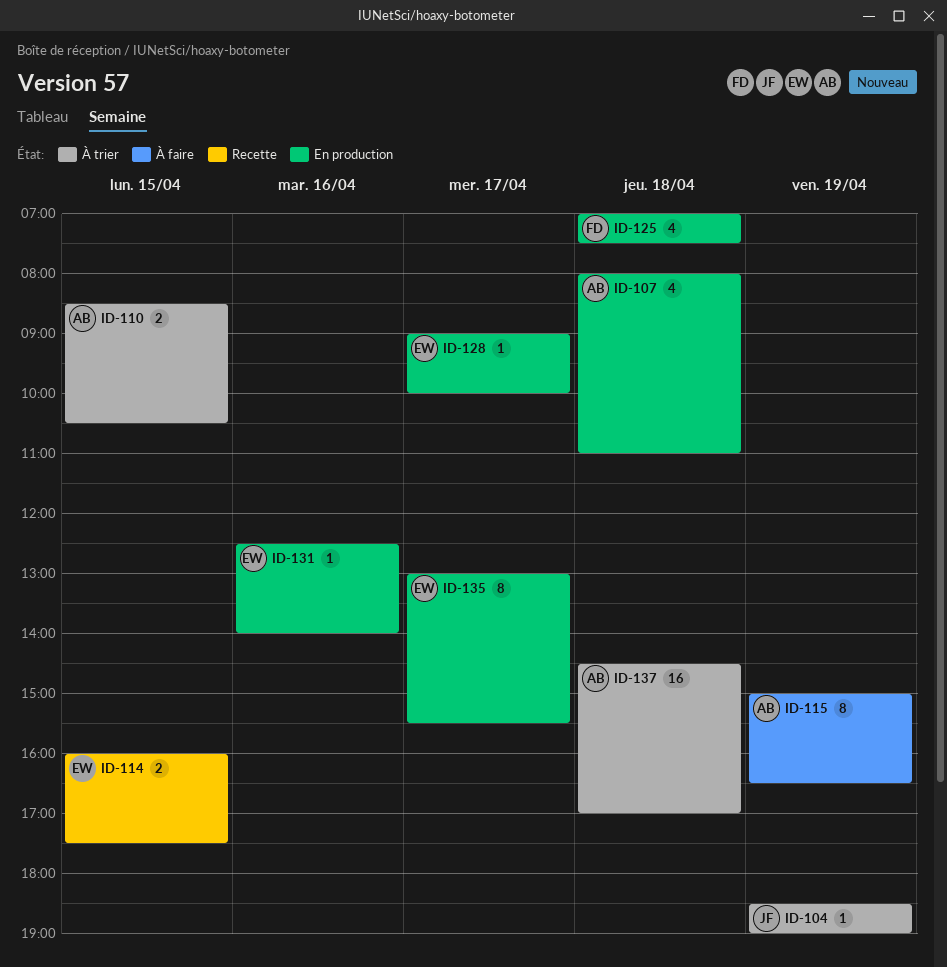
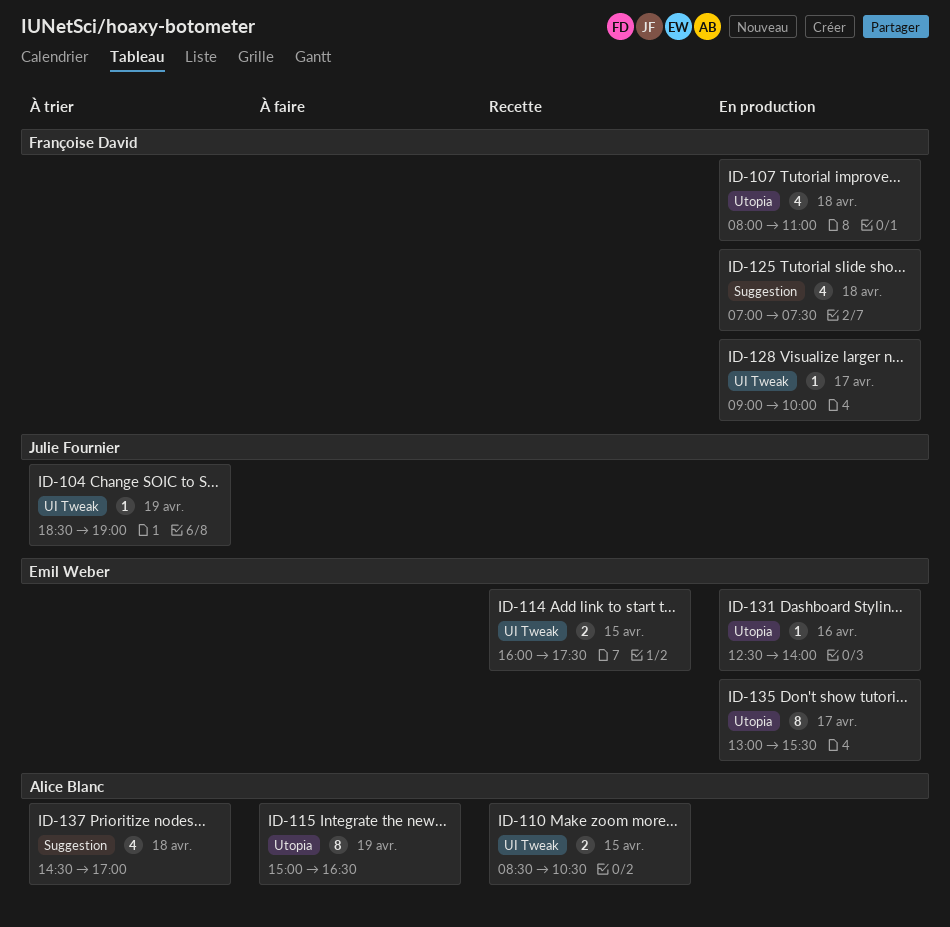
ID-107, owner: Alice Blanc -> Françoise David
ID-110, status: À trier -> Recette
ID-128, owner: Emil Weber -> Françoise David
ID-137, estimate: 16 -> 4

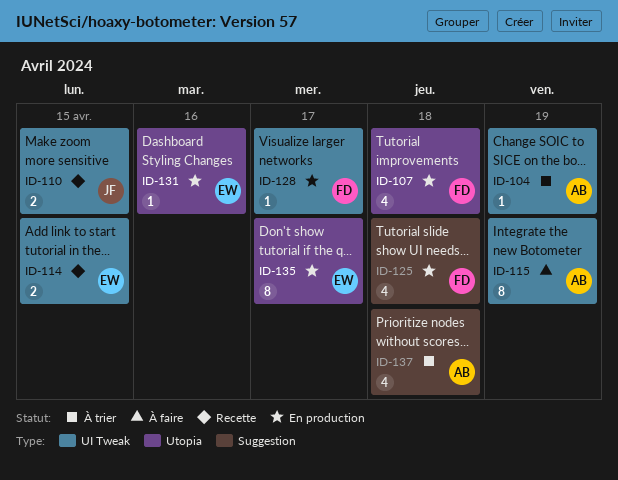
ID-104, owner: Julie Fournier -> Alice Blanc
ID-110, owner: Alice Blanc -> Julie Fournier
ID-115, label: Utopia -> UI Tweak

